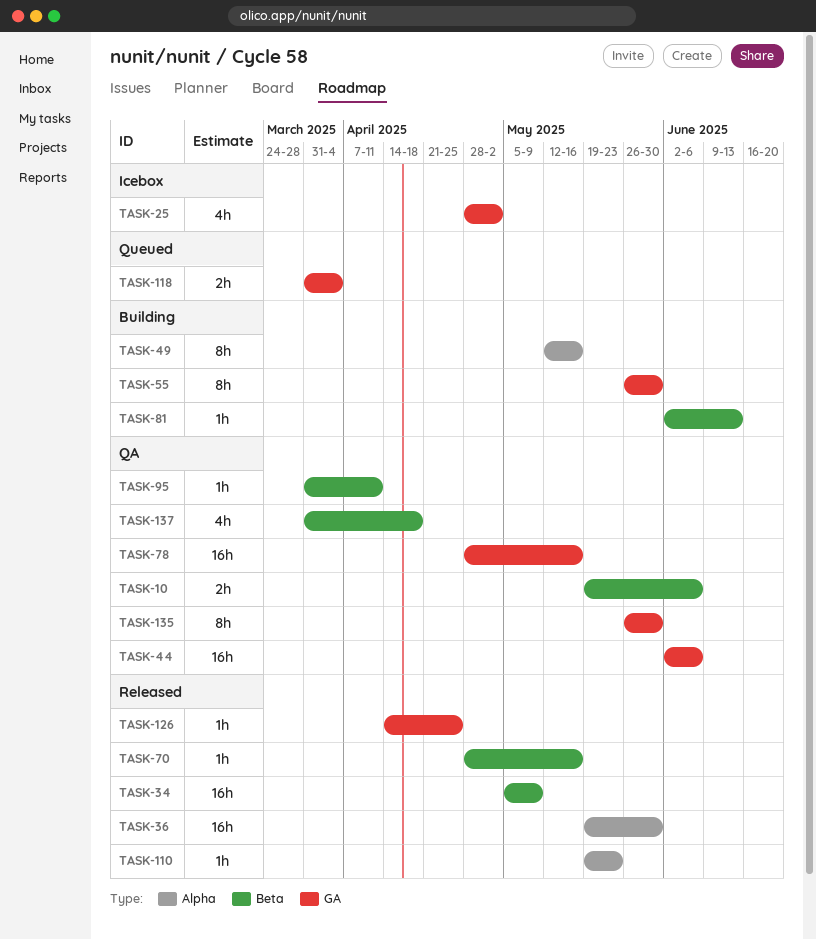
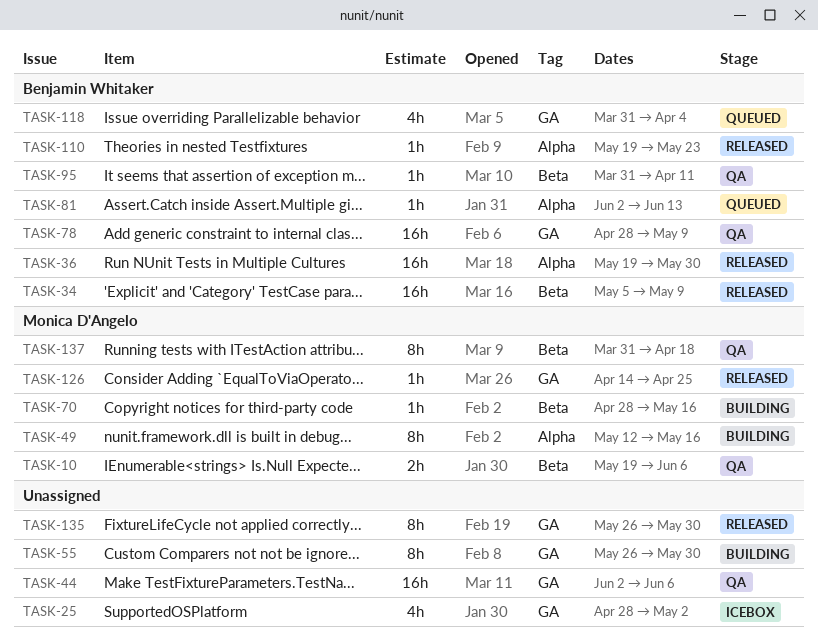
TASK-70, status: Released -> Building
TASK-78, due: May 16 -> May 9
TASK-81, status: Building -> Queued
TASK-81, label: Beta -> Alpha
TASK-118, estimate: 2h -> 4h
TASK-135, status: QA -> Released
TASK-137, estimate: 4h -> 8h

